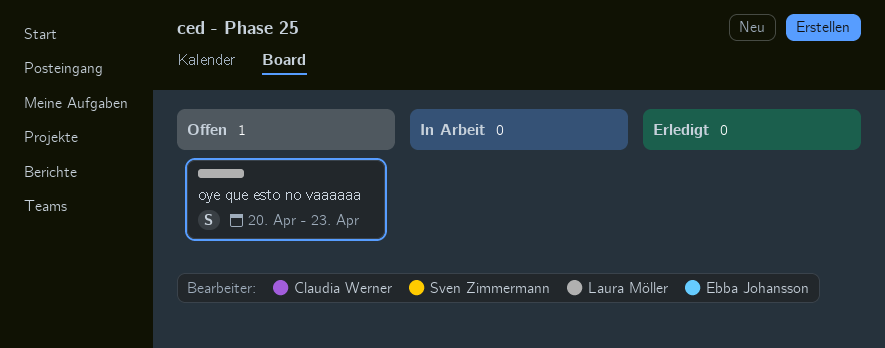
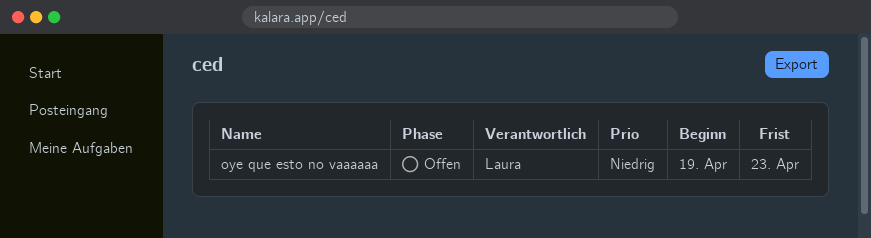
oye que esto no vaaaaaa, start: Apr 20 -> Apr 19

